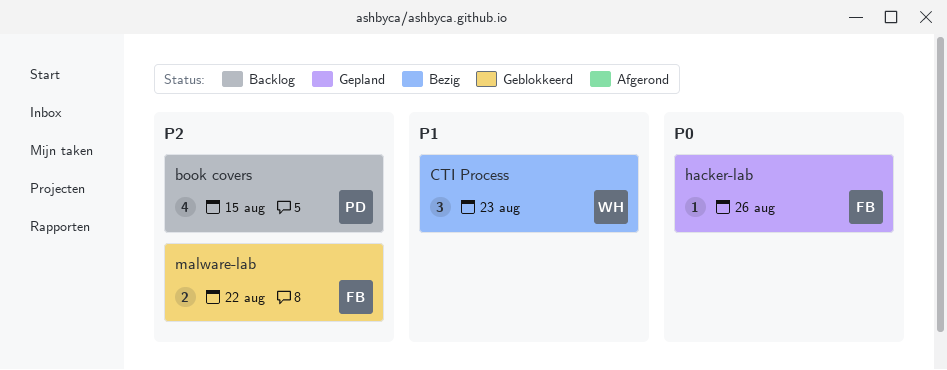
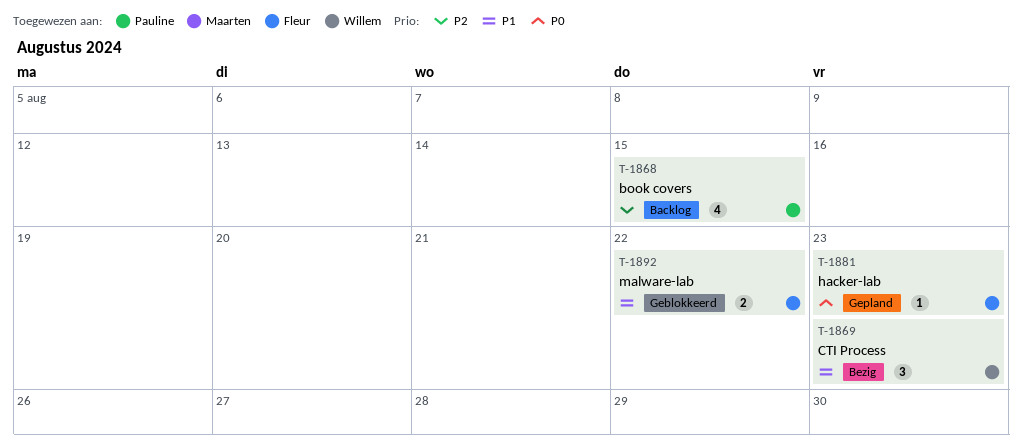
hacker-lab, due: Aug 26 -> Aug 23
malware-lab, priority: P2 -> P1

